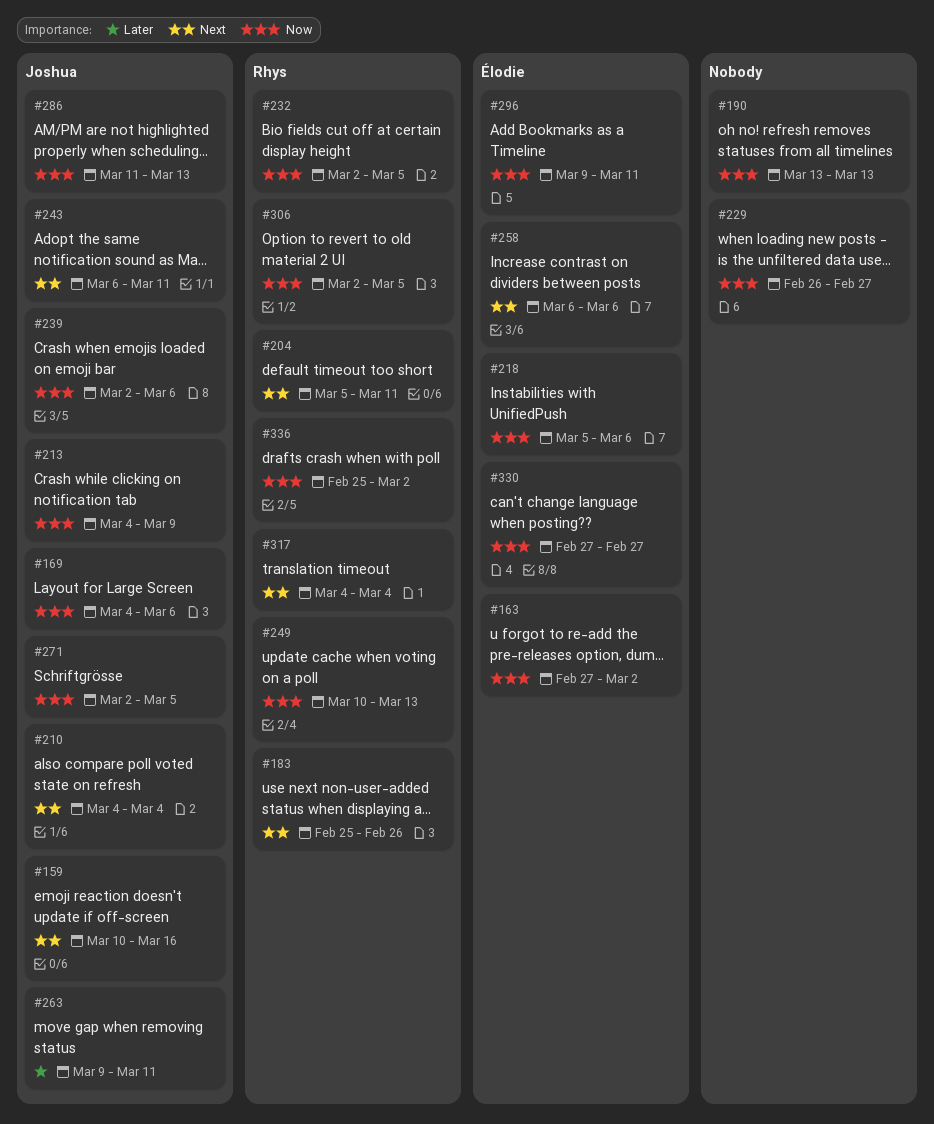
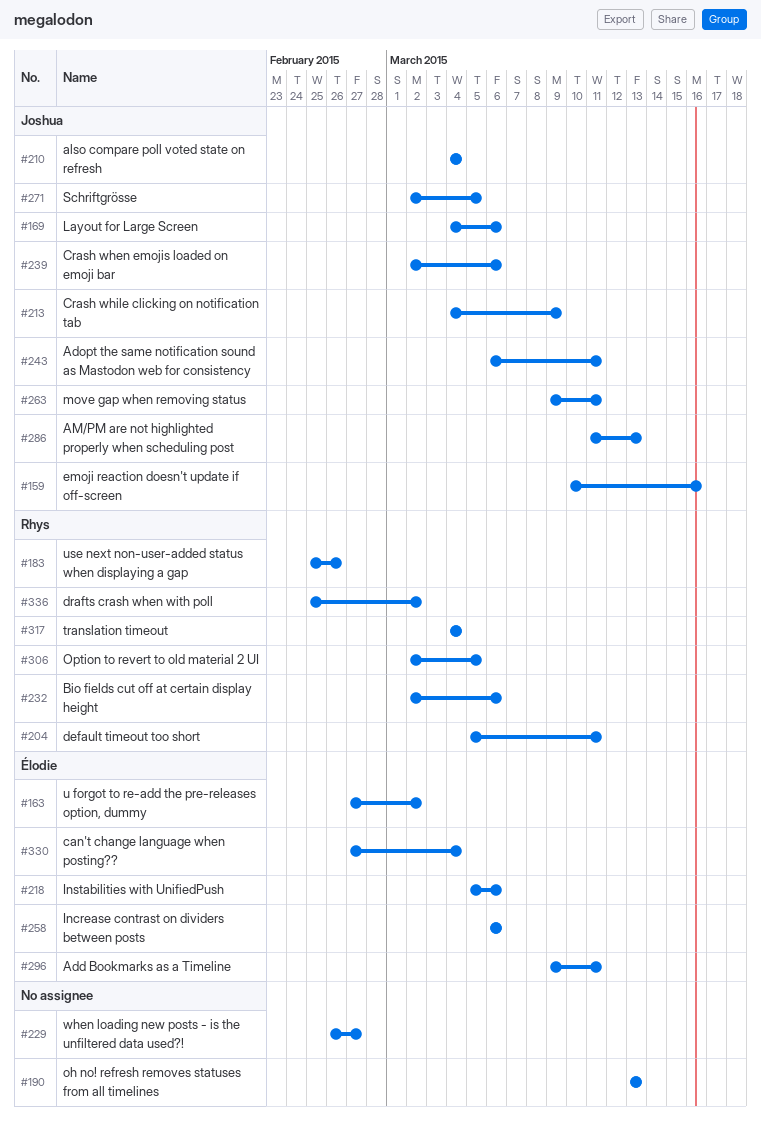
#232, due: Mar 5 -> Mar 6
#249: present -> none
#330, due: Feb 27 -> Mar 4

